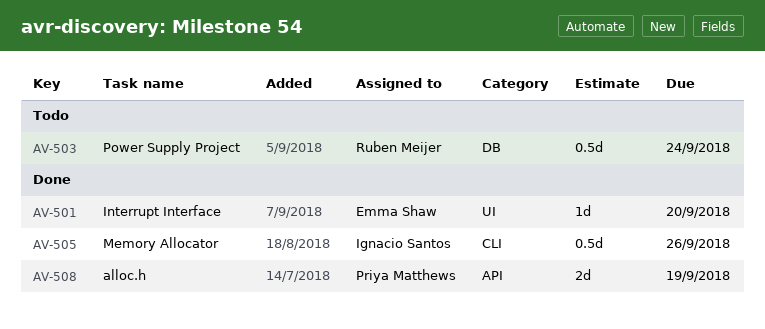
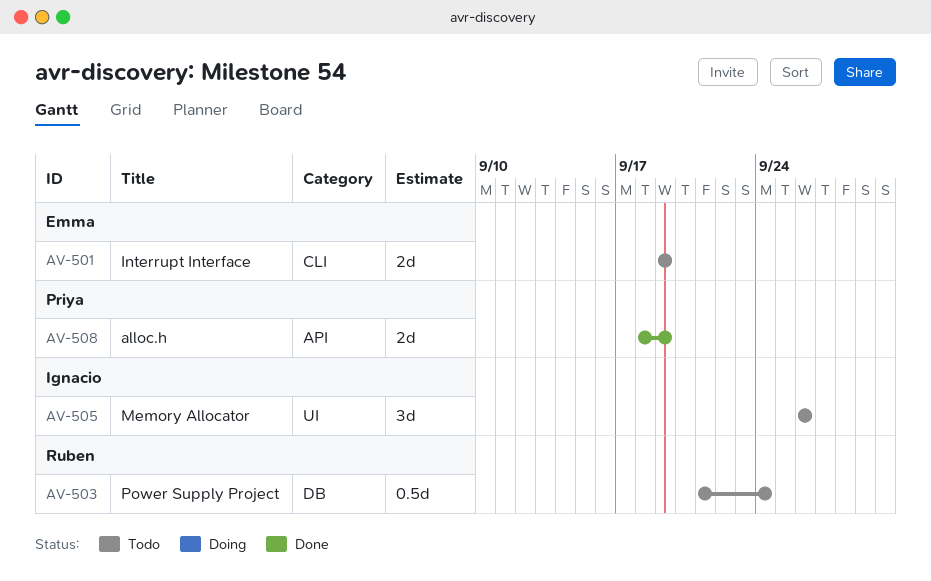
AV-501, status: Done -> Todo
AV-501, label: UI -> CLI
AV-501, estimate: 1d -> 2d
AV-501, due: Sep 20 -> Sep 19
AV-505, status: Done -> Todo
AV-505, label: CLI -> UI
AV-505, estimate: 0.5d -> 3d

